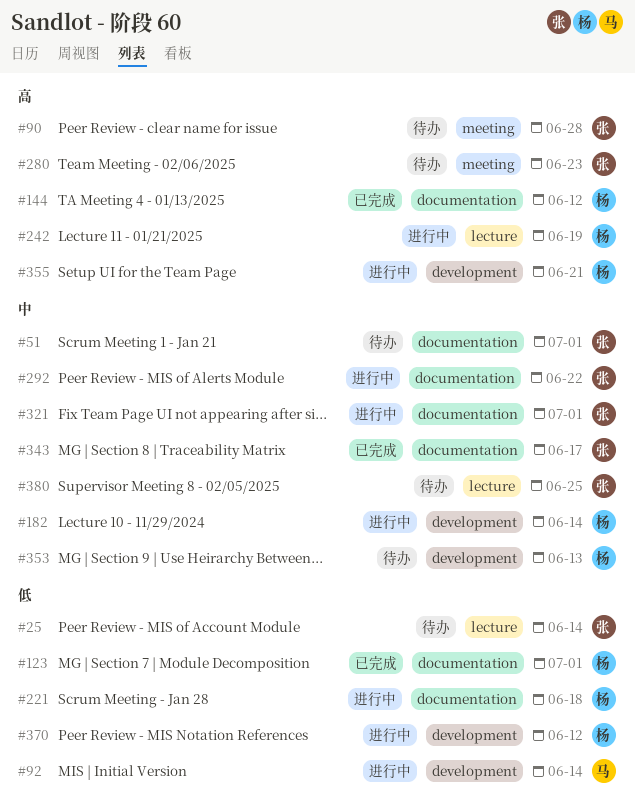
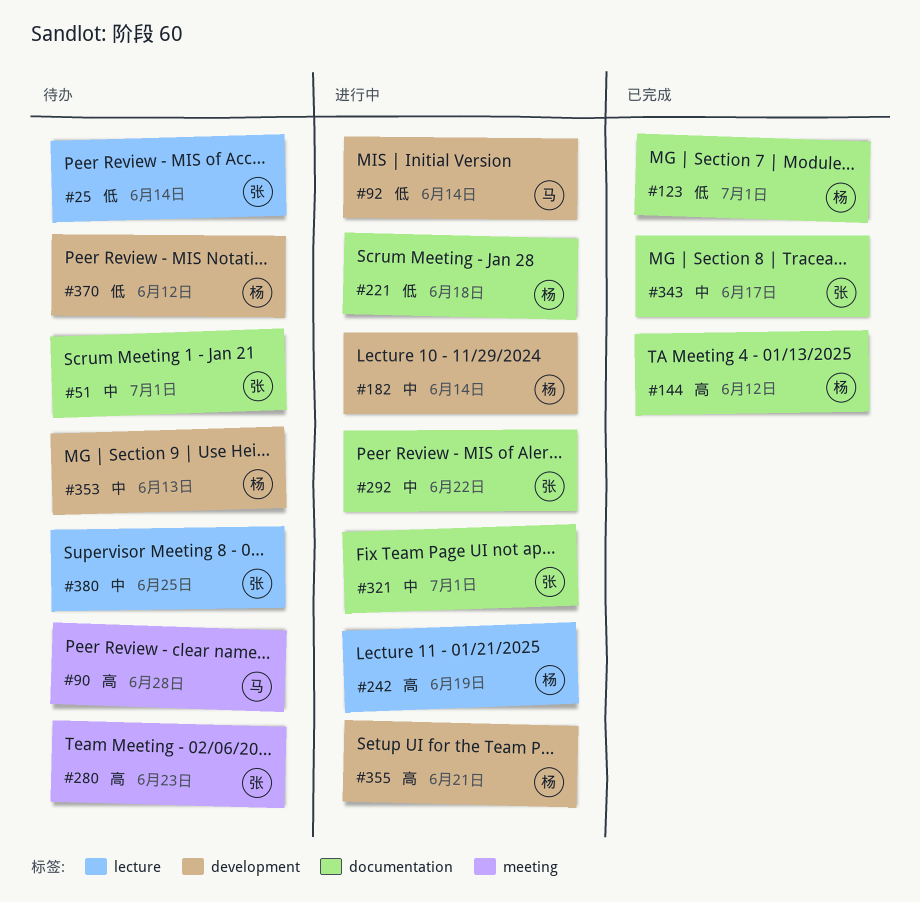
#90, owner: 张 -> 马
#370, status: 进行中 -> 待办

